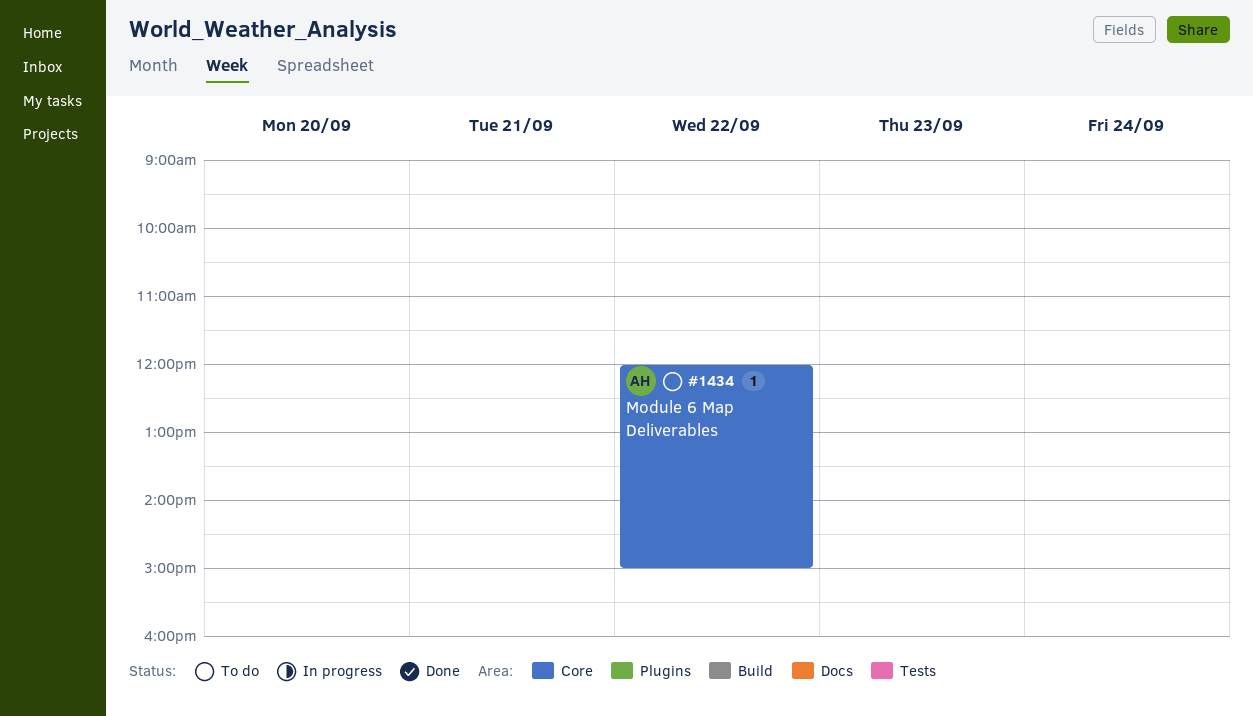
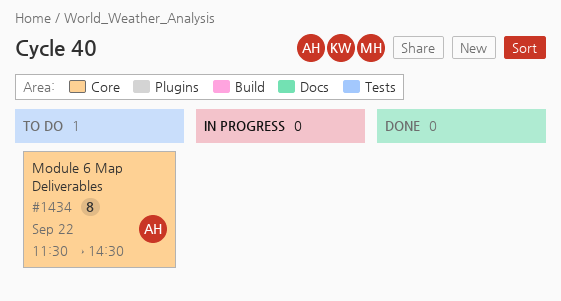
#1434, estimate: 1 -> 8
#1434, begins: 12:00 -> 11:30
#1434, ends: 15:00 -> 14:30

